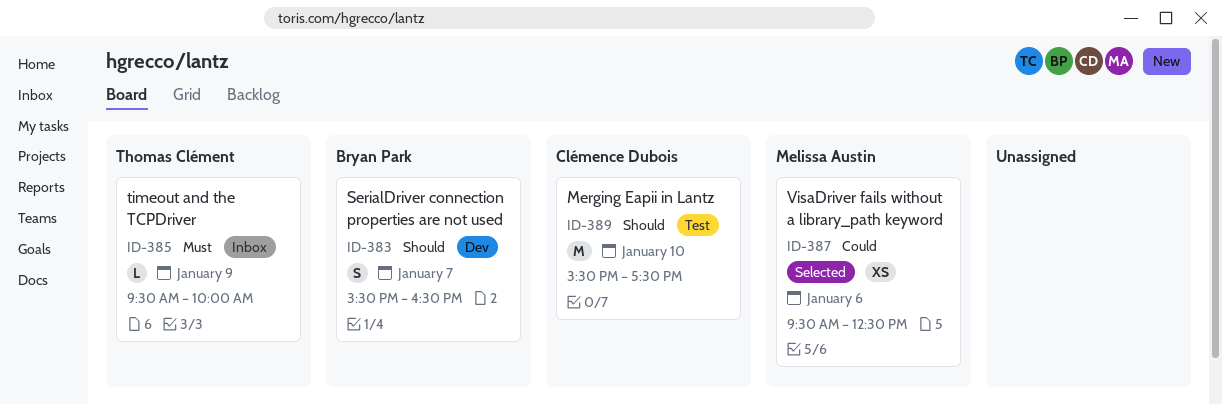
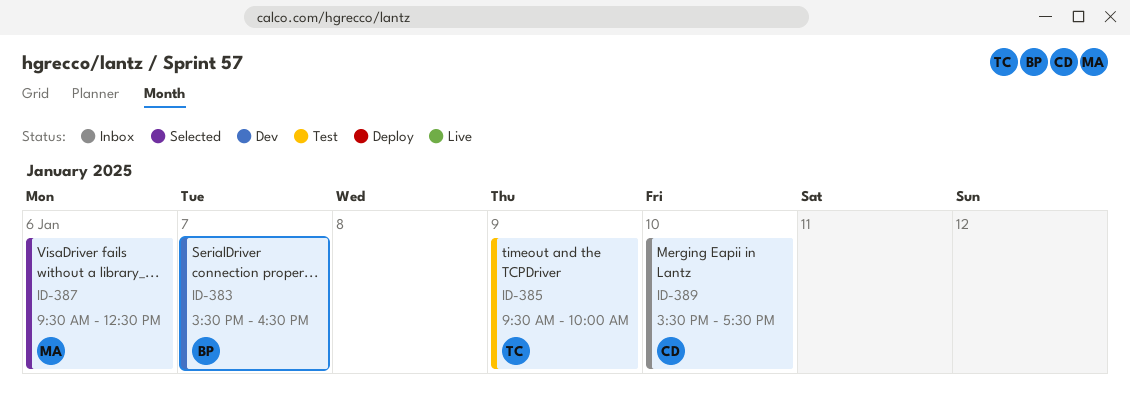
ID-385, status: Inbox -> Test
ID-389, status: Test -> Inbox

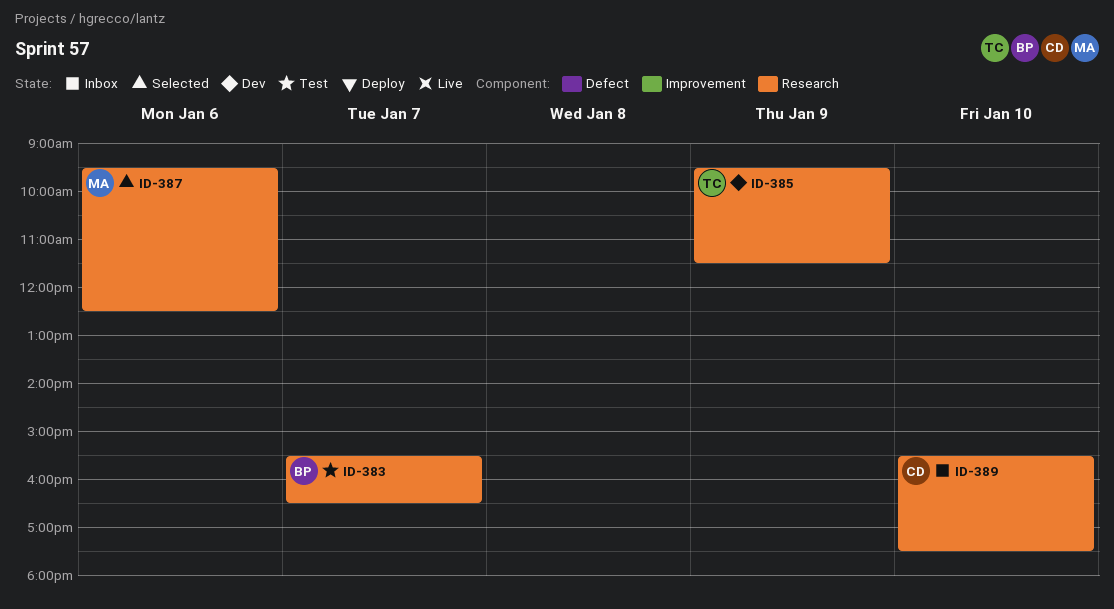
ID-383, status: Dev -> Test
ID-385, status: Test -> Dev
ID-385, ends: 10:00 -> 11:30

